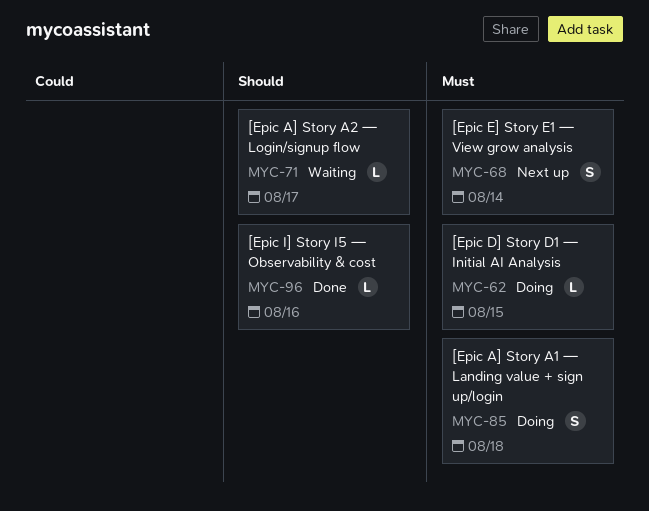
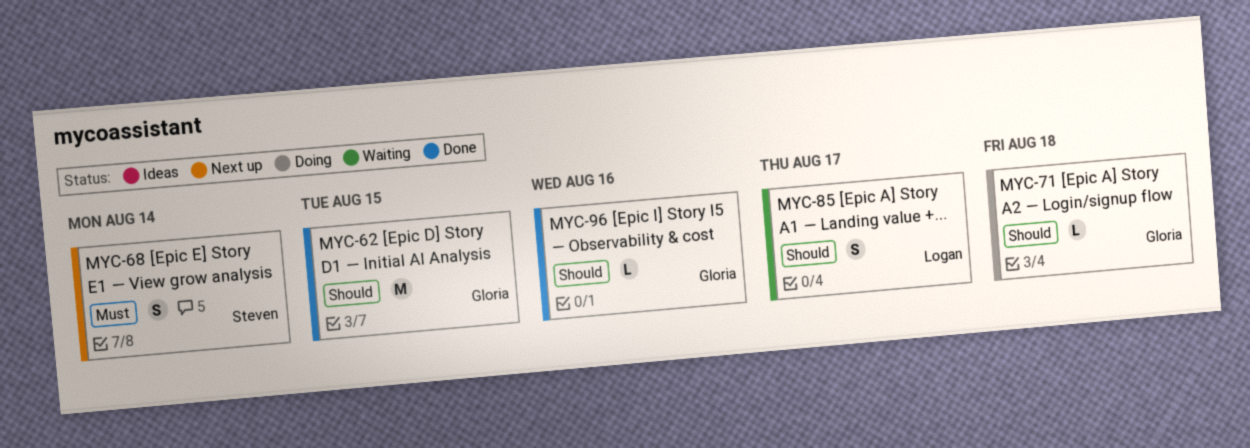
MYC-62, status: Doing -> Done
MYC-62, priority: Must -> Should
MYC-62, estimate: L -> M
MYC-71, status: Waiting -> Doing
MYC-71, due: Aug 17 -> Aug 18
MYC-85, status: Doing -> Waiting
MYC-85, priority: Must -> Should
MYC-85, due: Aug 18 -> Aug 17

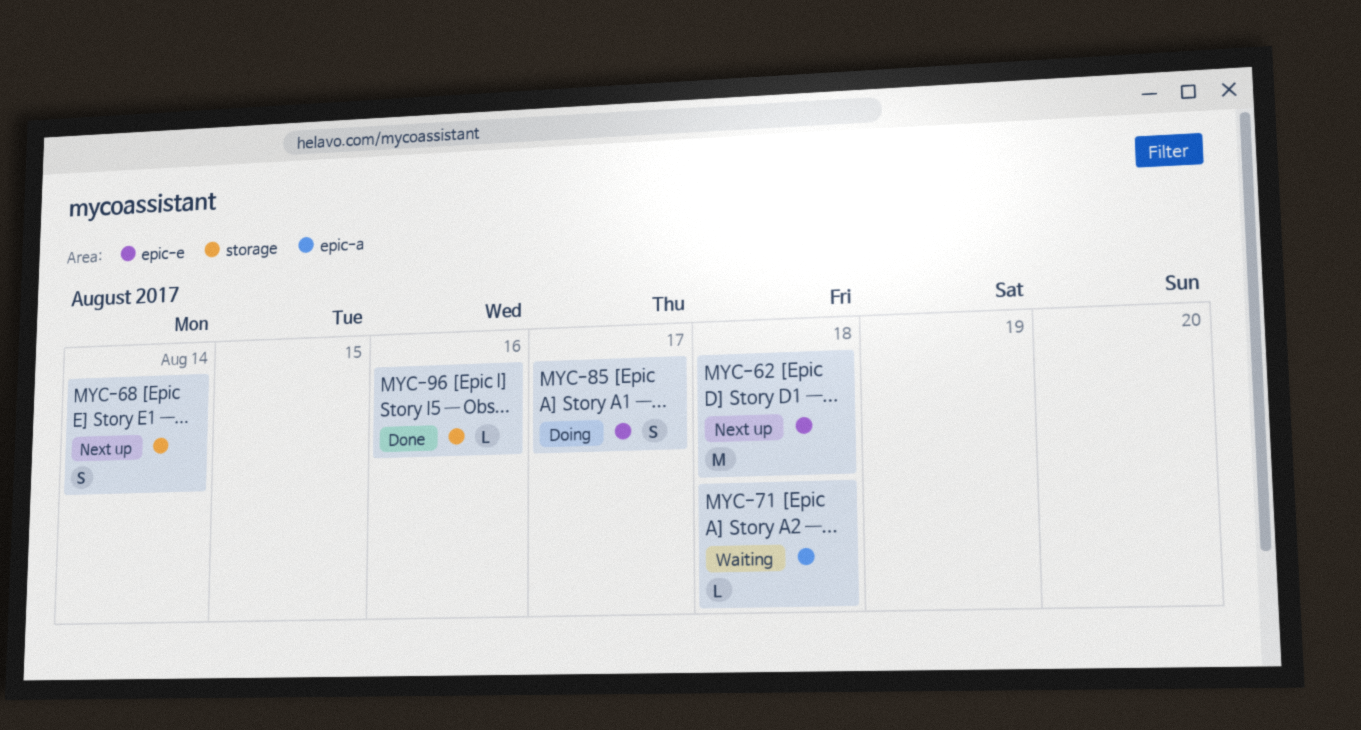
MYC-62, status: Done -> Next up
MYC-62, due: Aug 15 -> Aug 18
MYC-71, status: Doing -> Waiting
MYC-85, status: Waiting -> Doing

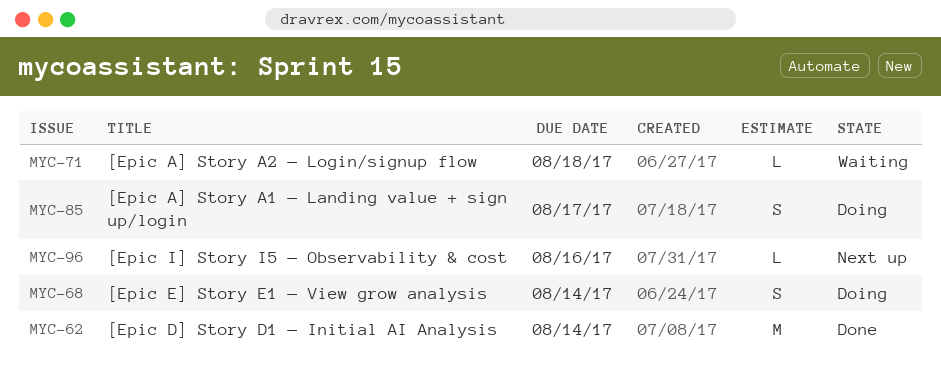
MYC-62, status: Next up -> Done
MYC-62, due: Aug 18 -> Aug 14
MYC-68, status: Next up -> Doing
MYC-96, status: Done -> Next up

